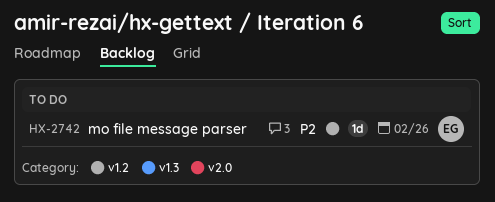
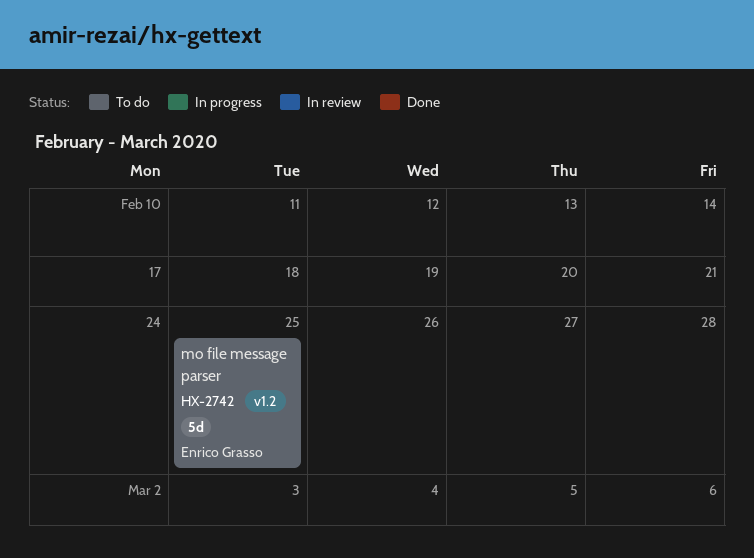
HX-2742, estimate: 1d -> 5d
HX-2742, due: Feb 26 -> Feb 25

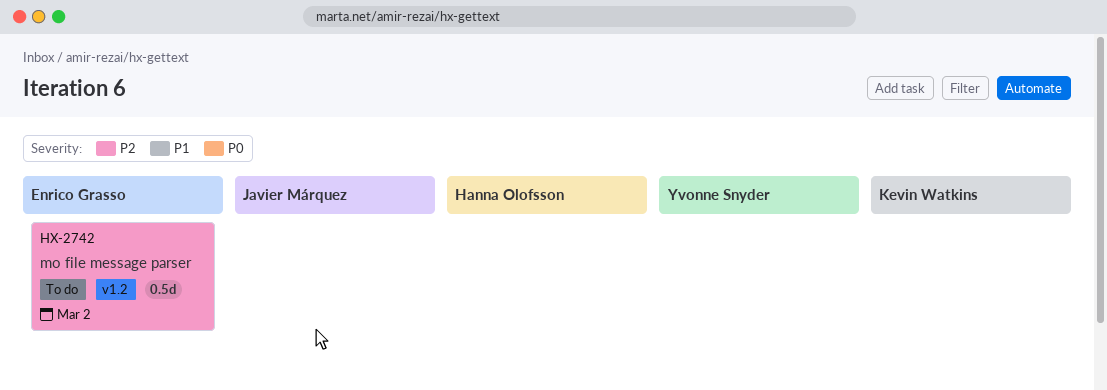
HX-2742, estimate: 5d -> 0.5d
HX-2742, due: Feb 25 -> Mar 2

